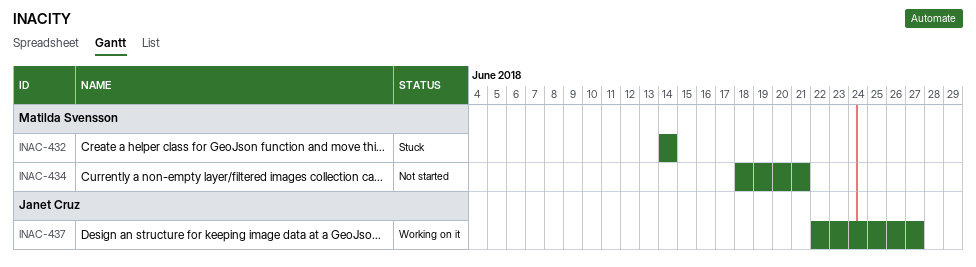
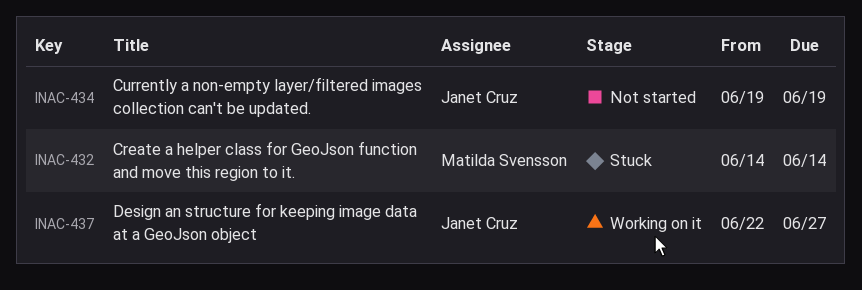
INAC-434, owner: Matilda Svensson -> Janet Cruz
INAC-434, start: Jun 18 -> Jun 19
INAC-434, due: Jun 21 -> Jun 19

